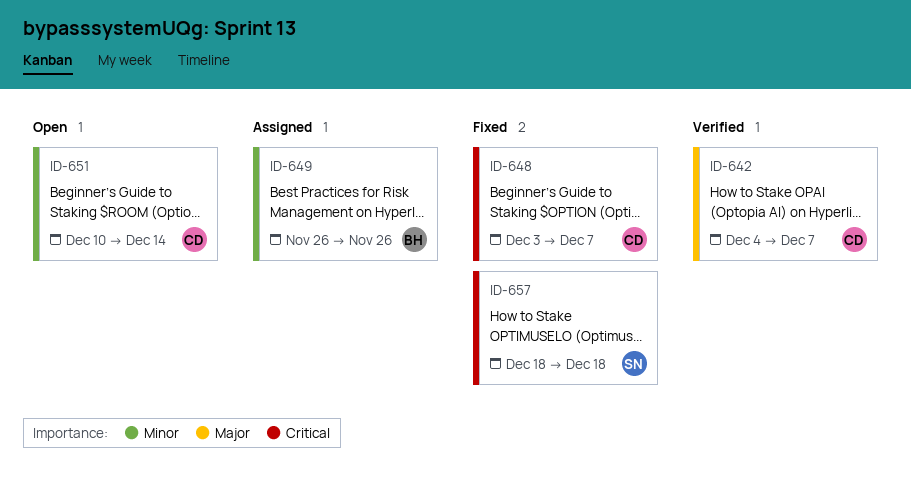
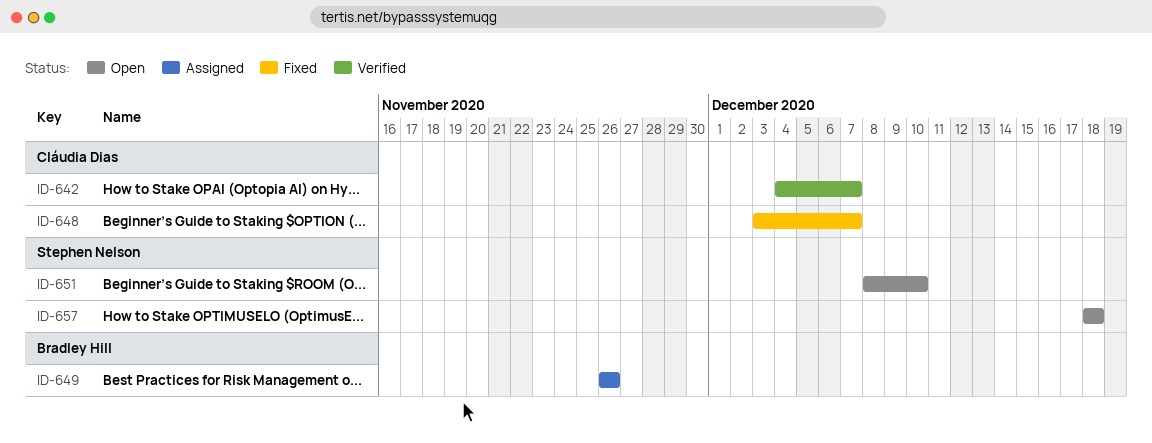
ID-651, owner: Cláudia Dias -> Stephen Nelson
ID-651, start: Dec 10 -> Dec 8
ID-651, due: Dec 14 -> Dec 10
ID-657, status: Fixed -> Open

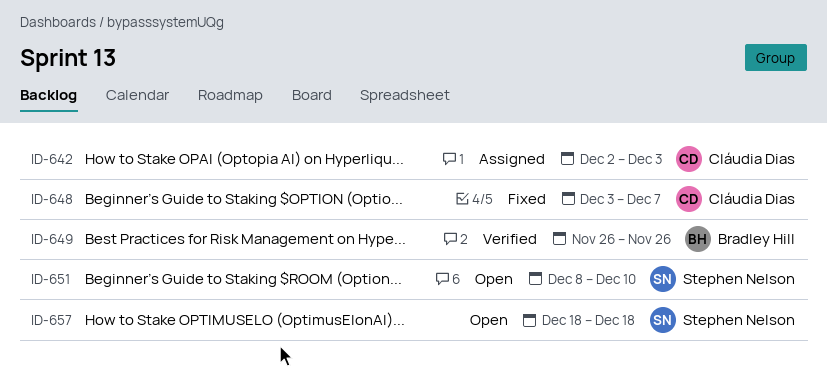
ID-642, status: Verified -> Assigned
ID-642, start: Dec 4 -> Dec 2
ID-642, due: Dec 7 -> Dec 3
ID-649, status: Assigned -> Verified

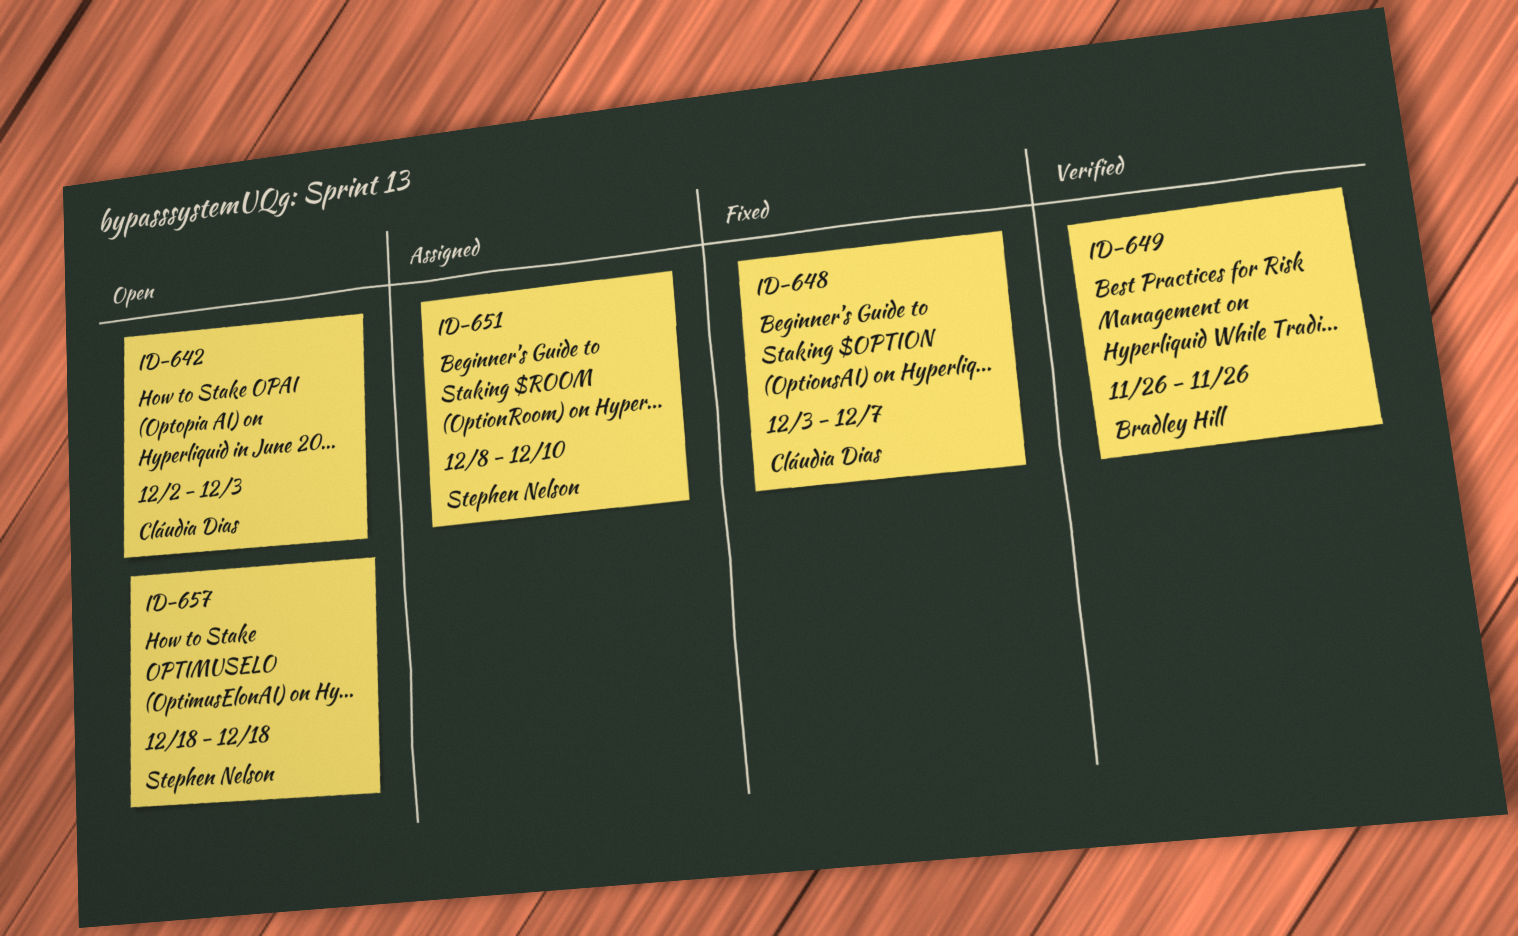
ID-642, status: Assigned -> Open
ID-651, status: Open -> Assigned

